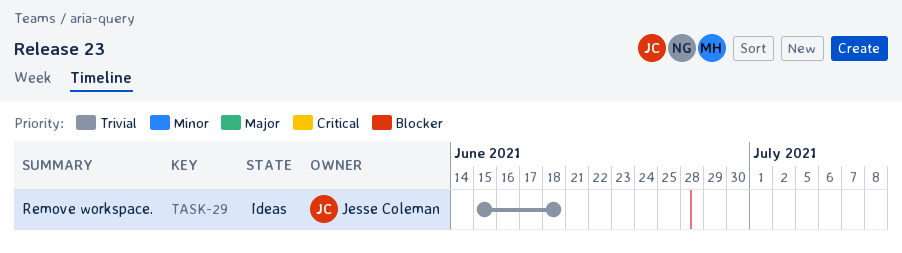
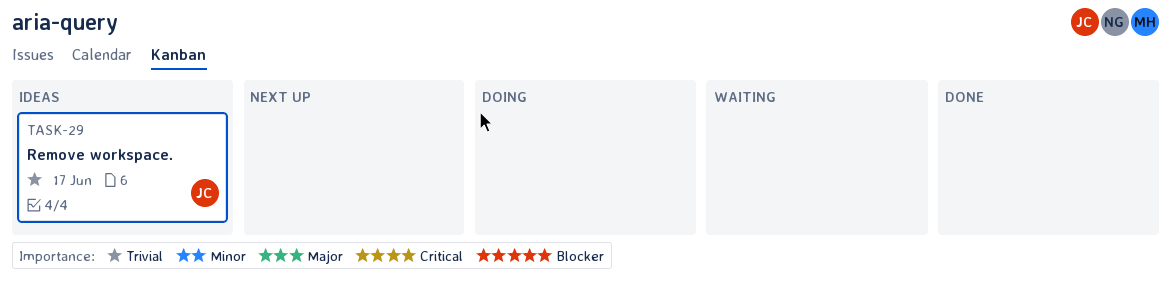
TASK-29, due: Jun 18 -> Jun 17

